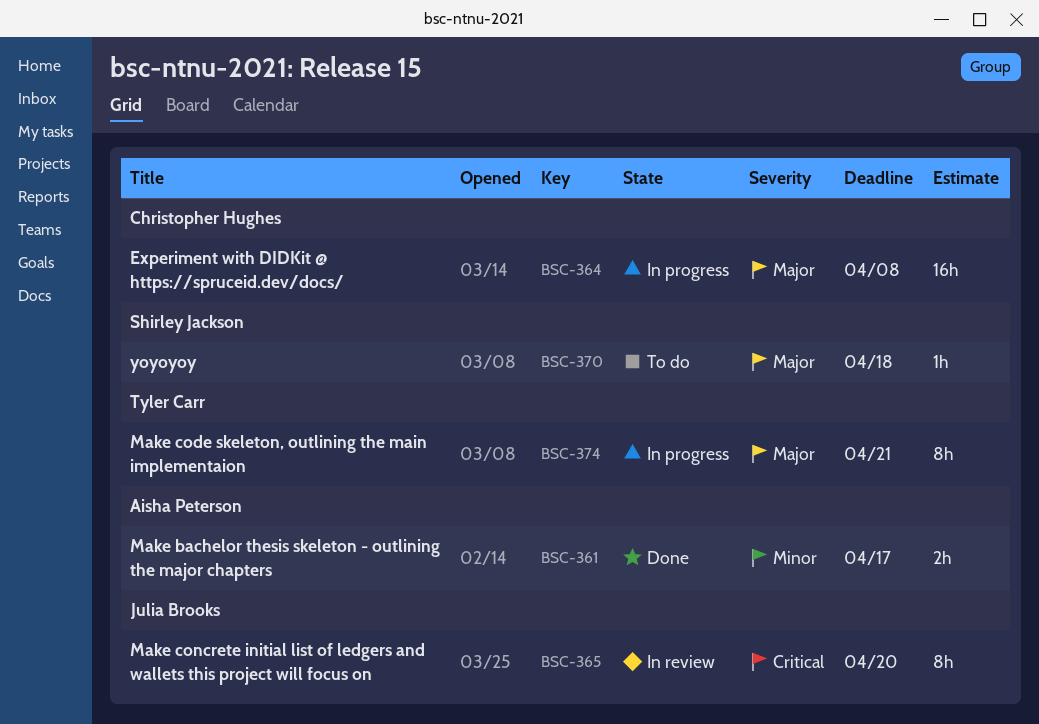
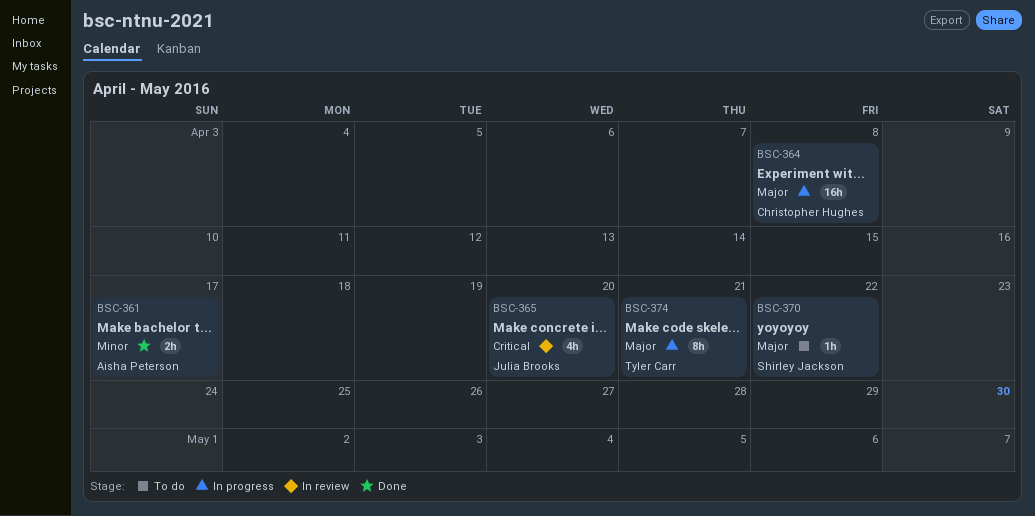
BSC-365, estimate: 8h -> 4h
BSC-370, due: Apr 18 -> Apr 22

